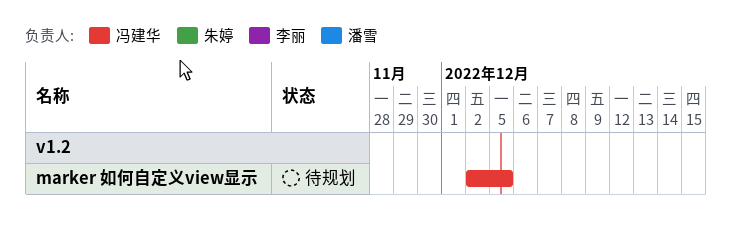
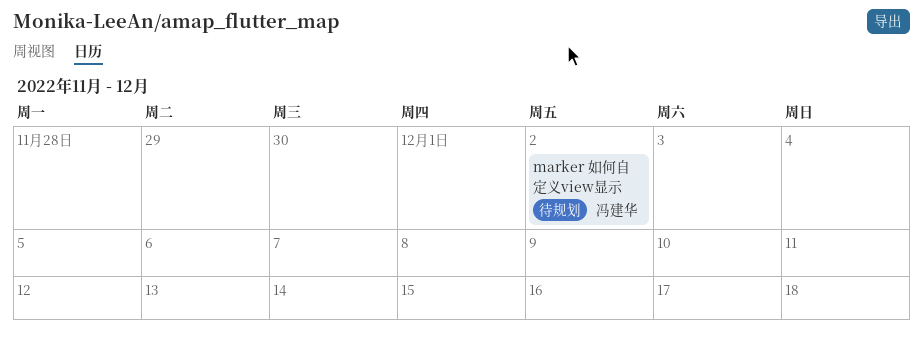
marker 如何自定义view显示, due: Dec 5 -> Dec 2

